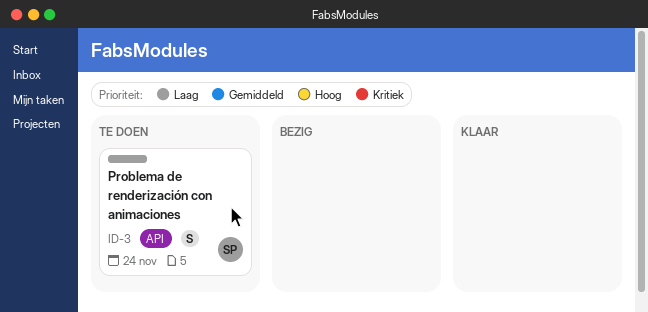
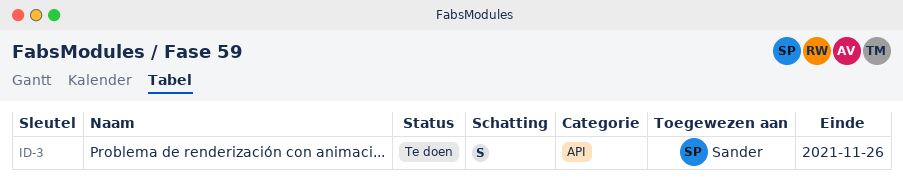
ID-3, due: Nov 24 -> Nov 26

